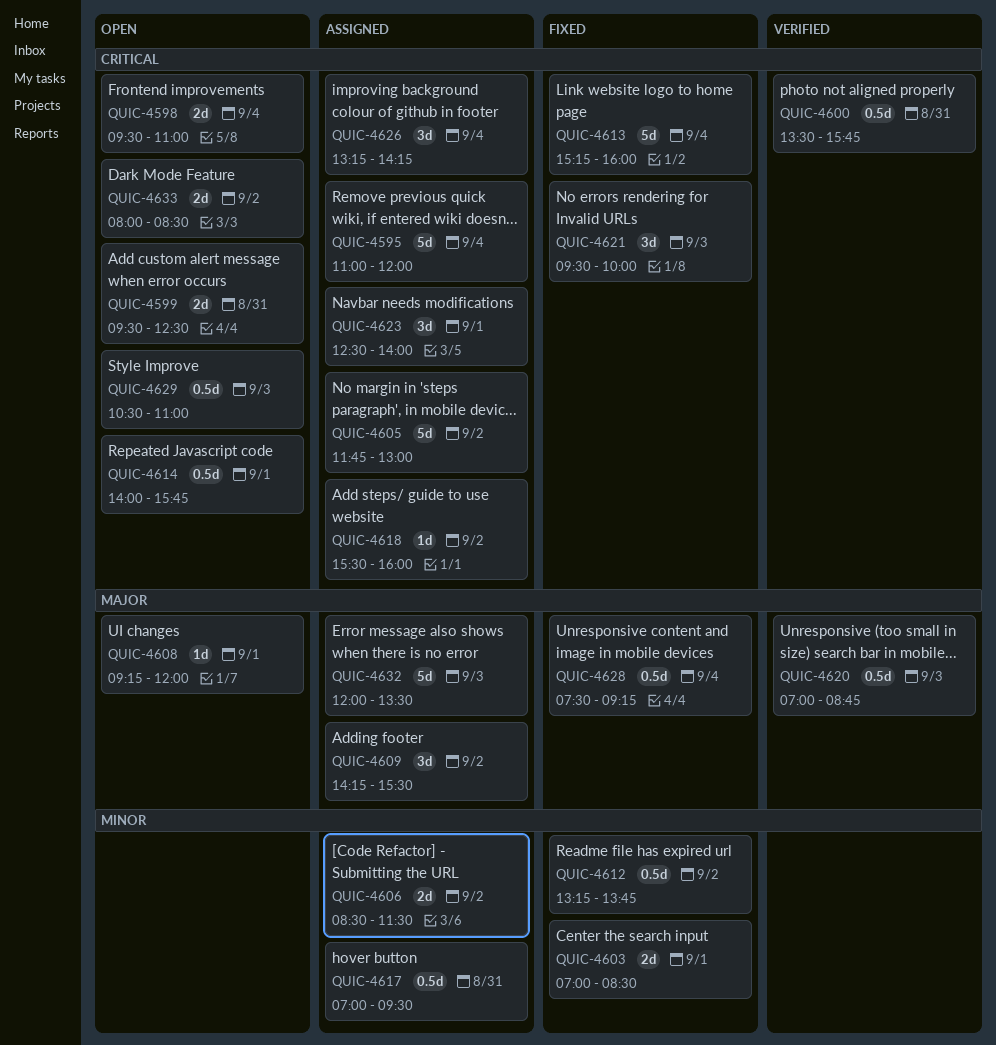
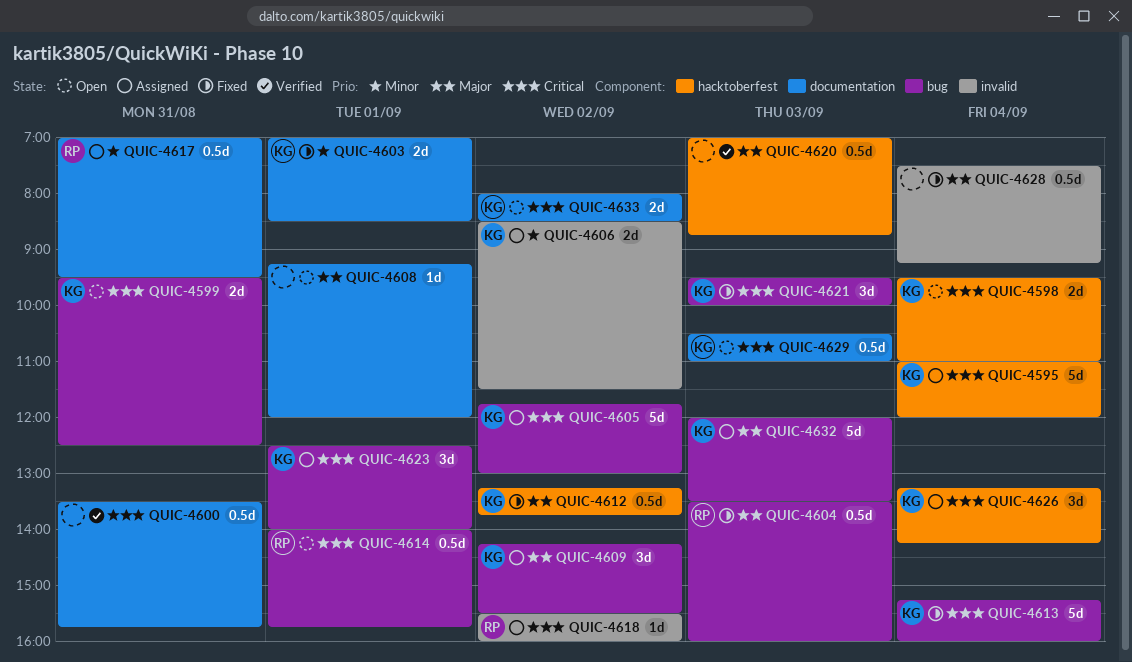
QUIC-4604: none -> present
QUIC-4612, priority: Minor -> Major

